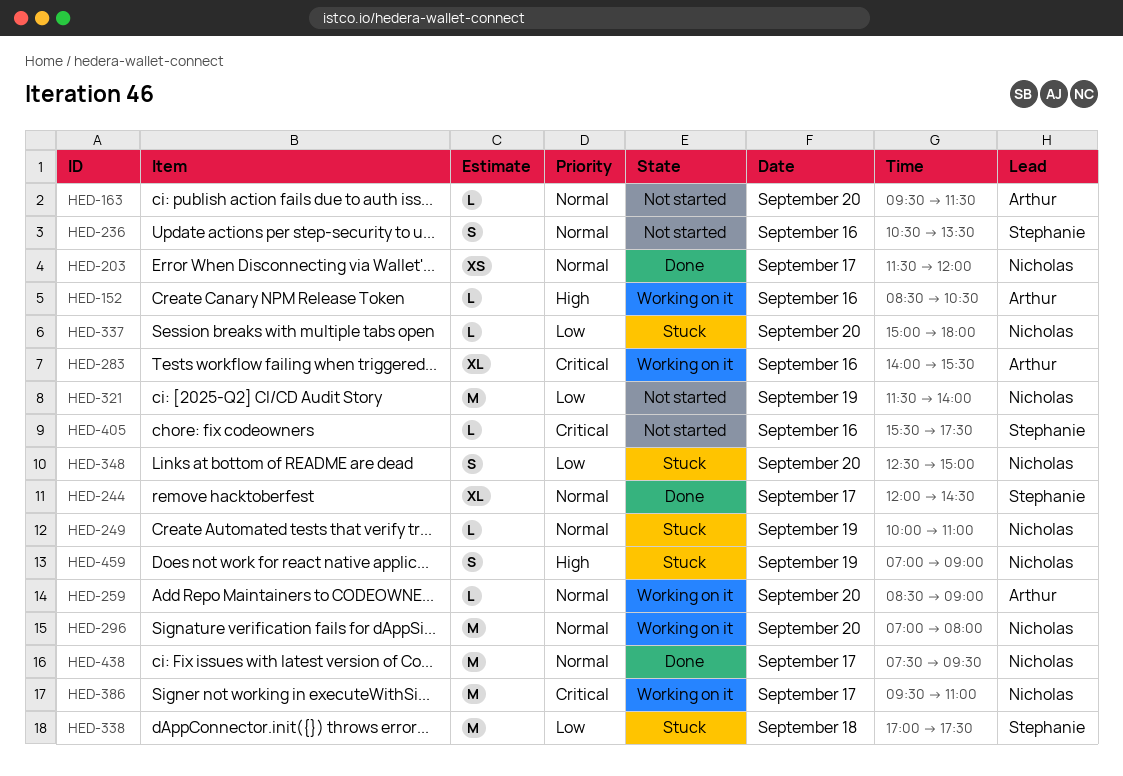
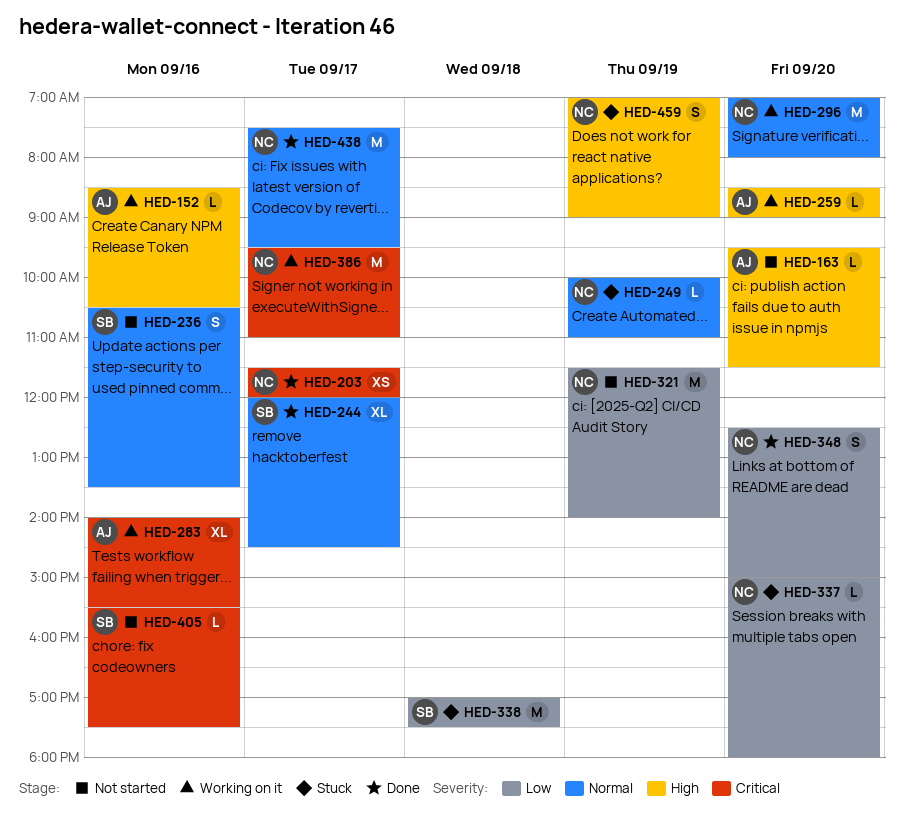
HED-163, priority: Normal -> High
HED-203, priority: Normal -> Critical
HED-259, priority: Normal -> High
HED-348, status: Stuck -> Done

